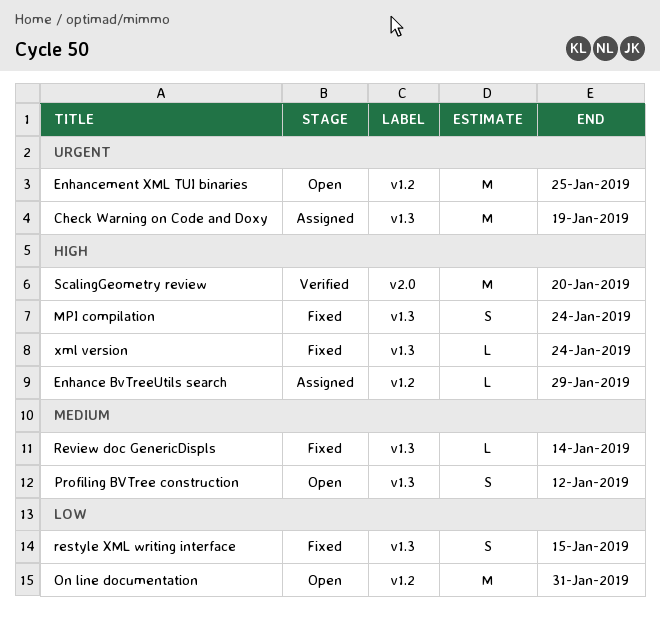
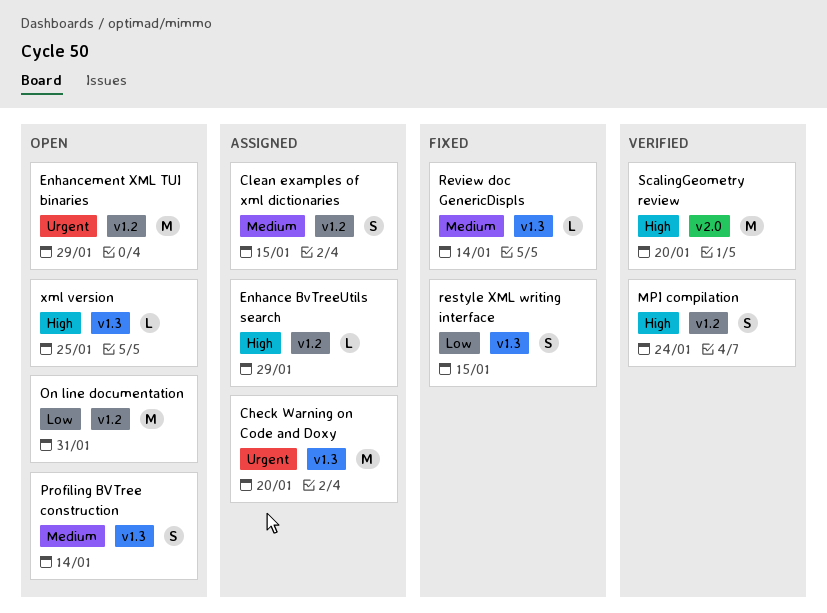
Check Warning on Code and Doxy, due: Jan 19 -> Jan 20
Clean examples of xml dictionaries: none -> present
Enhancement XML TUI binaries, due: Jan 25 -> Jan 29
MPI compilation, status: Fixed -> Verified
MPI compilation, label: v1.3 -> v1.2
Profiling BVTree construction, due: Jan 12 -> Jan 14
xml version, status: Fixed -> Open
xml version, due: Jan 24 -> Jan 25

